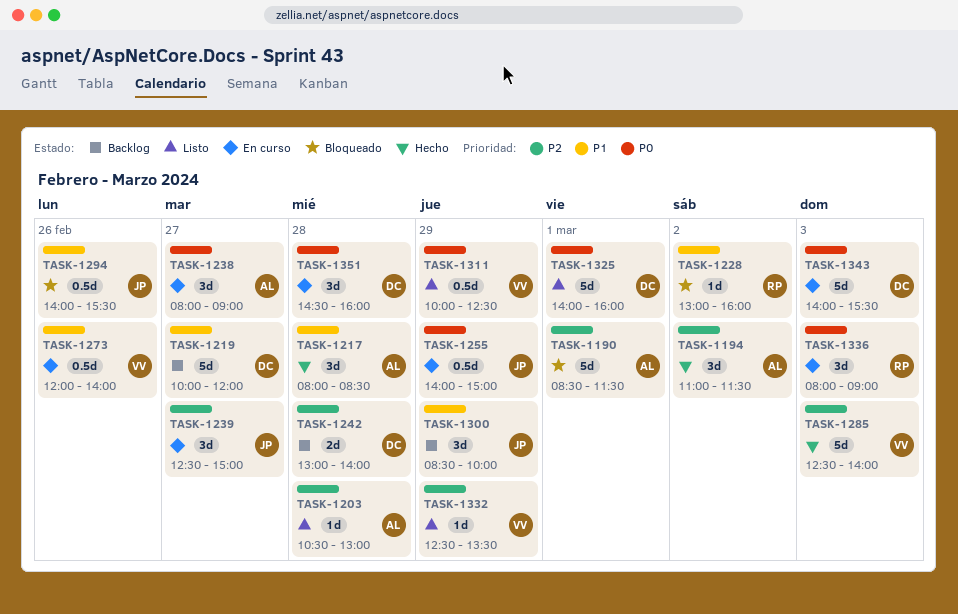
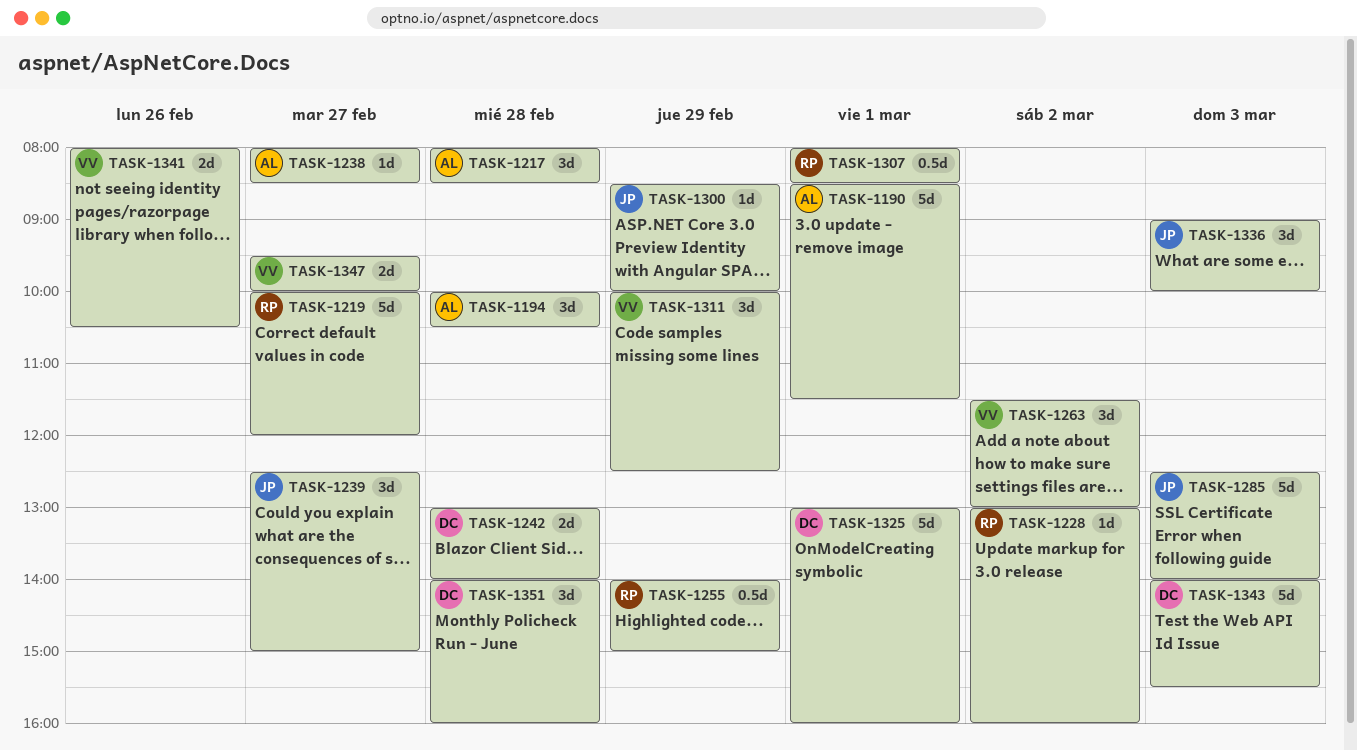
TASK-1194, day: Mar 2 -> Feb 28
TASK-1194, begins: 11:00 -> 10:00
TASK-1194, ends: 11:30 -> 10:30
TASK-1203: present -> none
TASK-1219, owner: DC -> RP
TASK-1238, estimate: 3d -> 1d
TASK-1238, ends: 09:00 -> 08:30
TASK-1255, owner: JP -> RP
TASK-1263: none -> present
TASK-1273: present -> none
TASK-1285, owner: VV -> JP
TASK-1294: present -> none
TASK-1300, estimate: 3d -> 1d
TASK-1307: none -> present
TASK-1311, estimate: 0.5d -> 3d
TASK-1325, begins: 14:00 -> 13:00
TASK-1332: present -> none
TASK-1336, owner: RP -> JP
TASK-1336, begins: 08:00 -> 09:00
TASK-1336, ends: 09:00 -> 10:00
TASK-1341: none -> present
TASK-1347: none -> present
TASK-1351, begins: 14:30 -> 14:00

